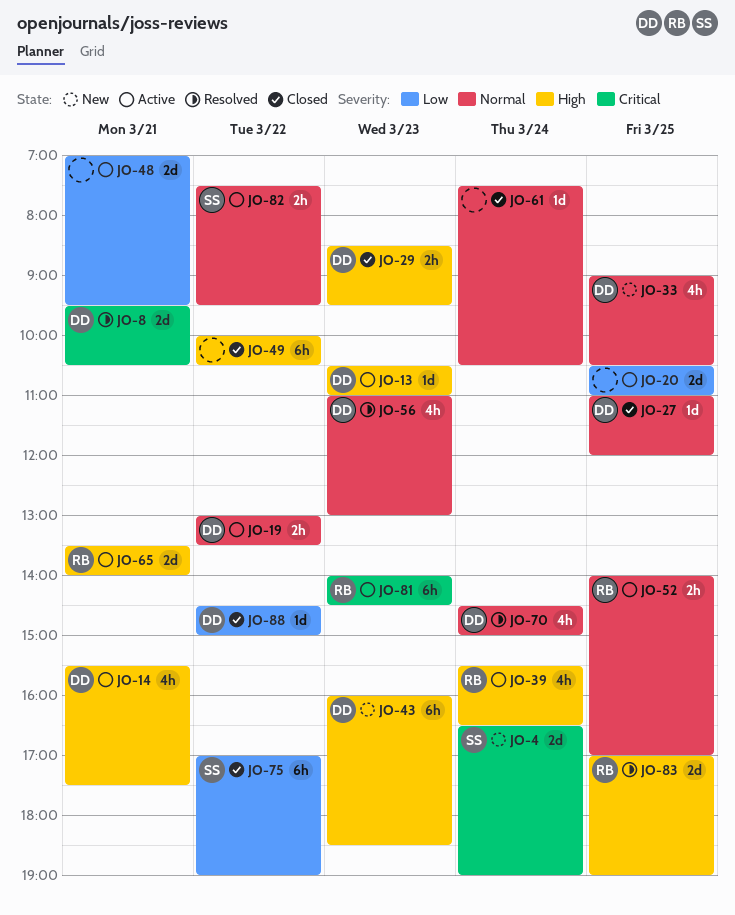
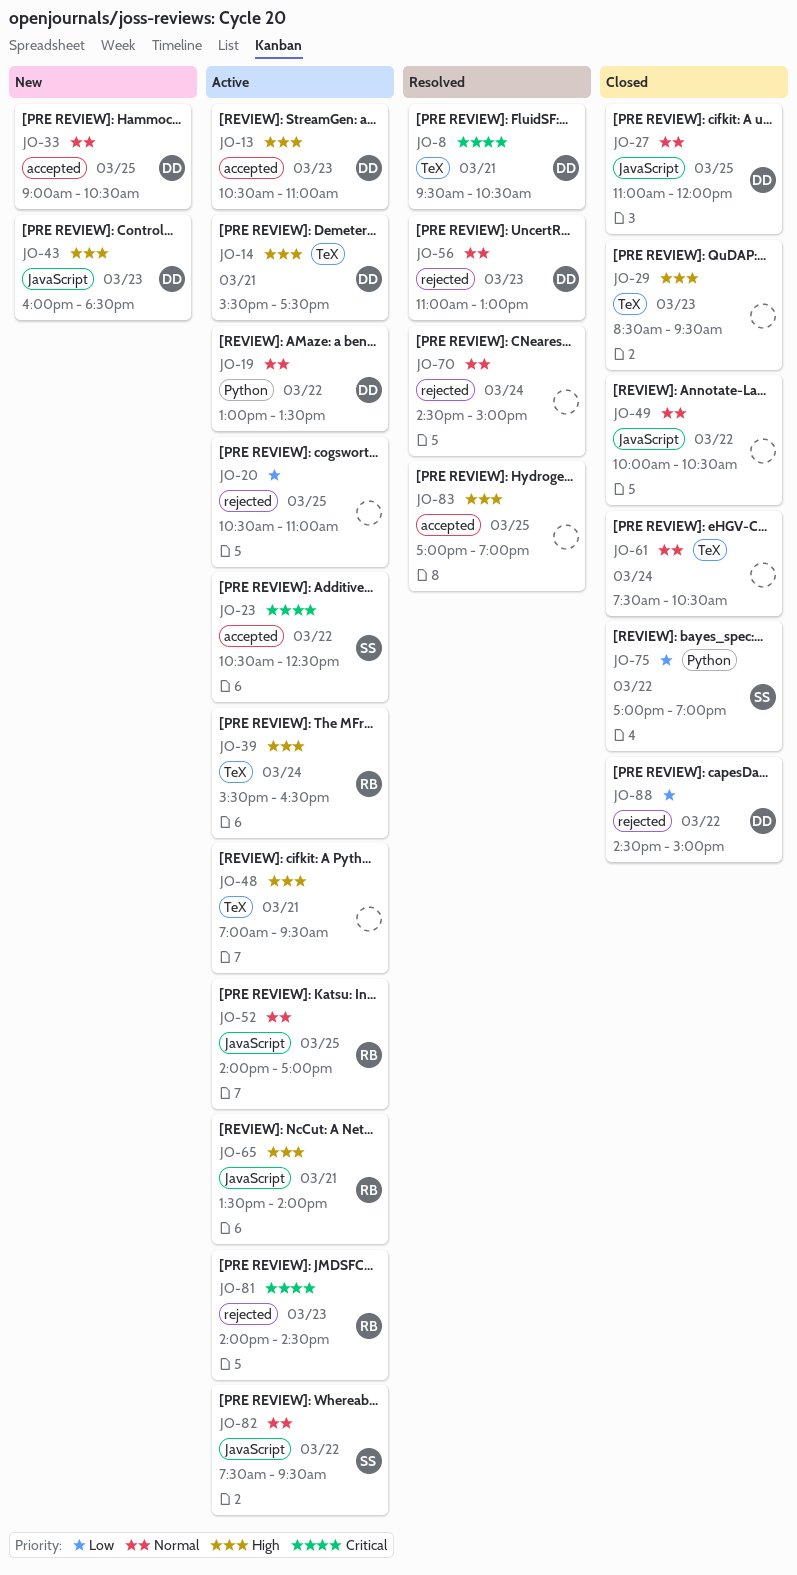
JO-4: present -> none
JO-23: none -> present
JO-29, owner: DD -> none
JO-48, priority: Low -> High
JO-49, priority: High -> Normal
JO-70, owner: DD -> none
JO-83, owner: RB -> none

